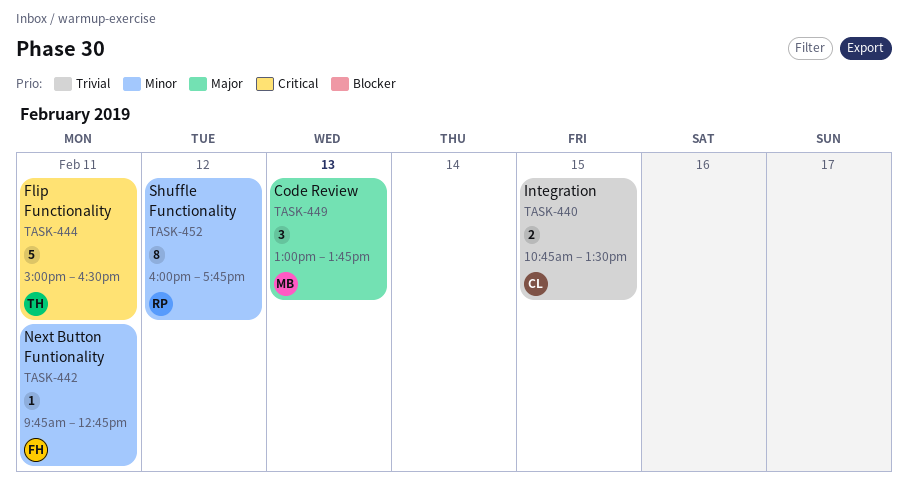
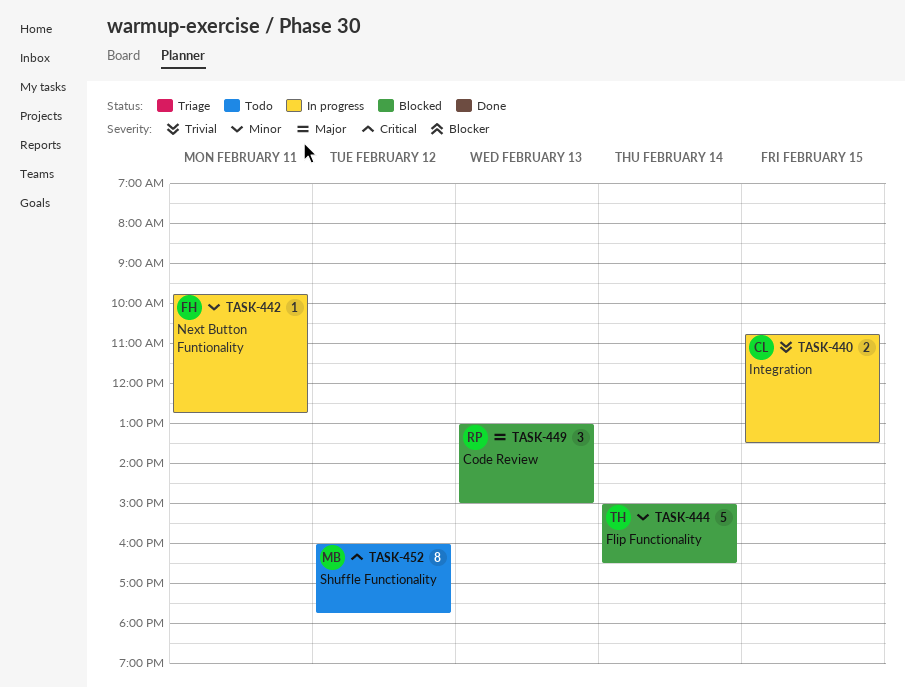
TASK-444, priority: Critical -> Minor
TASK-444, day: Feb 11 -> Feb 14
TASK-449, owner: MB -> RP
TASK-449, ends: 13:45 -> 15:00
TASK-452, owner: RP -> MB
TASK-452, priority: Minor -> Critical

